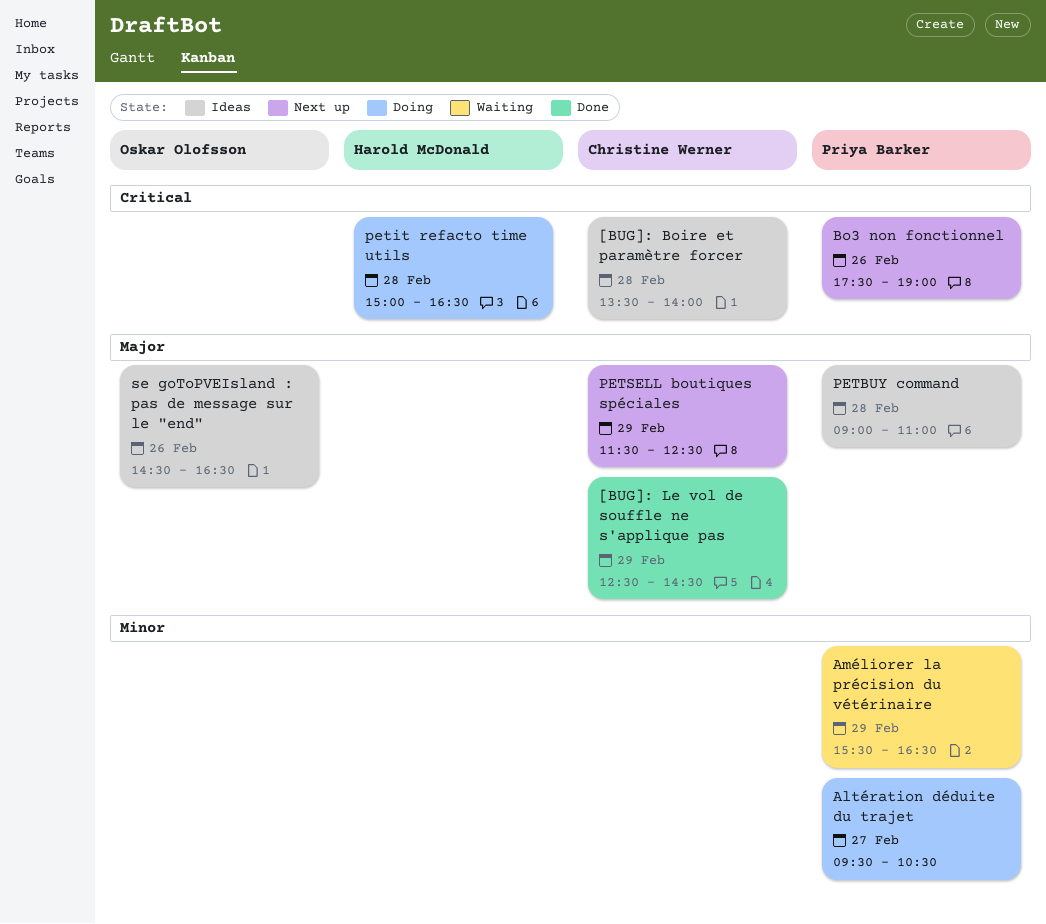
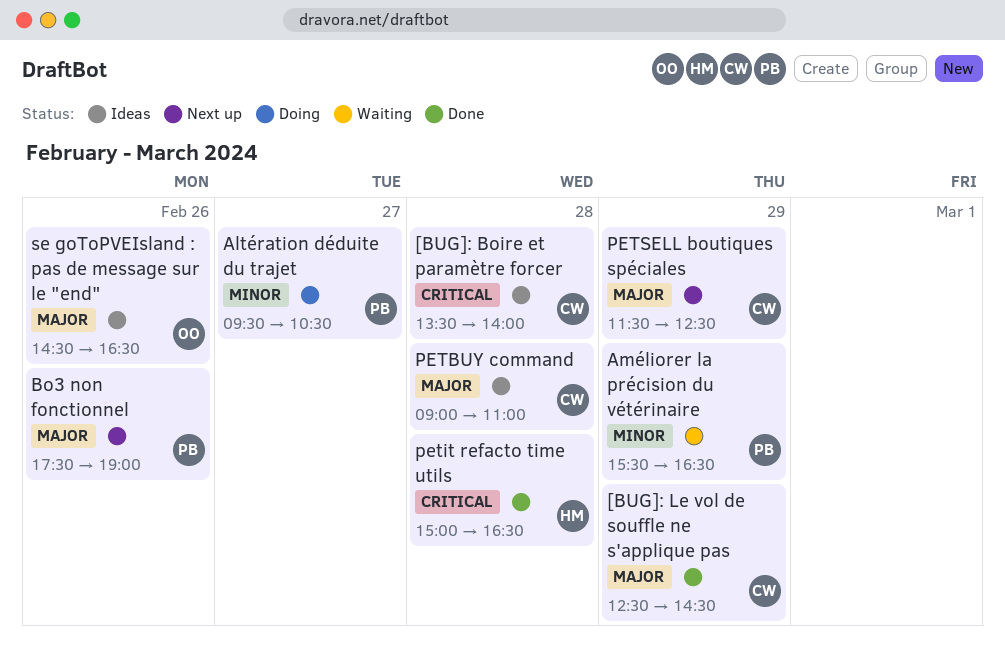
Bo3 non fonctionnel, priority: Critical -> Major
PETBUY command, owner: Priya Barker -> Christine Werner
petit refacto time utils, status: Doing -> Done

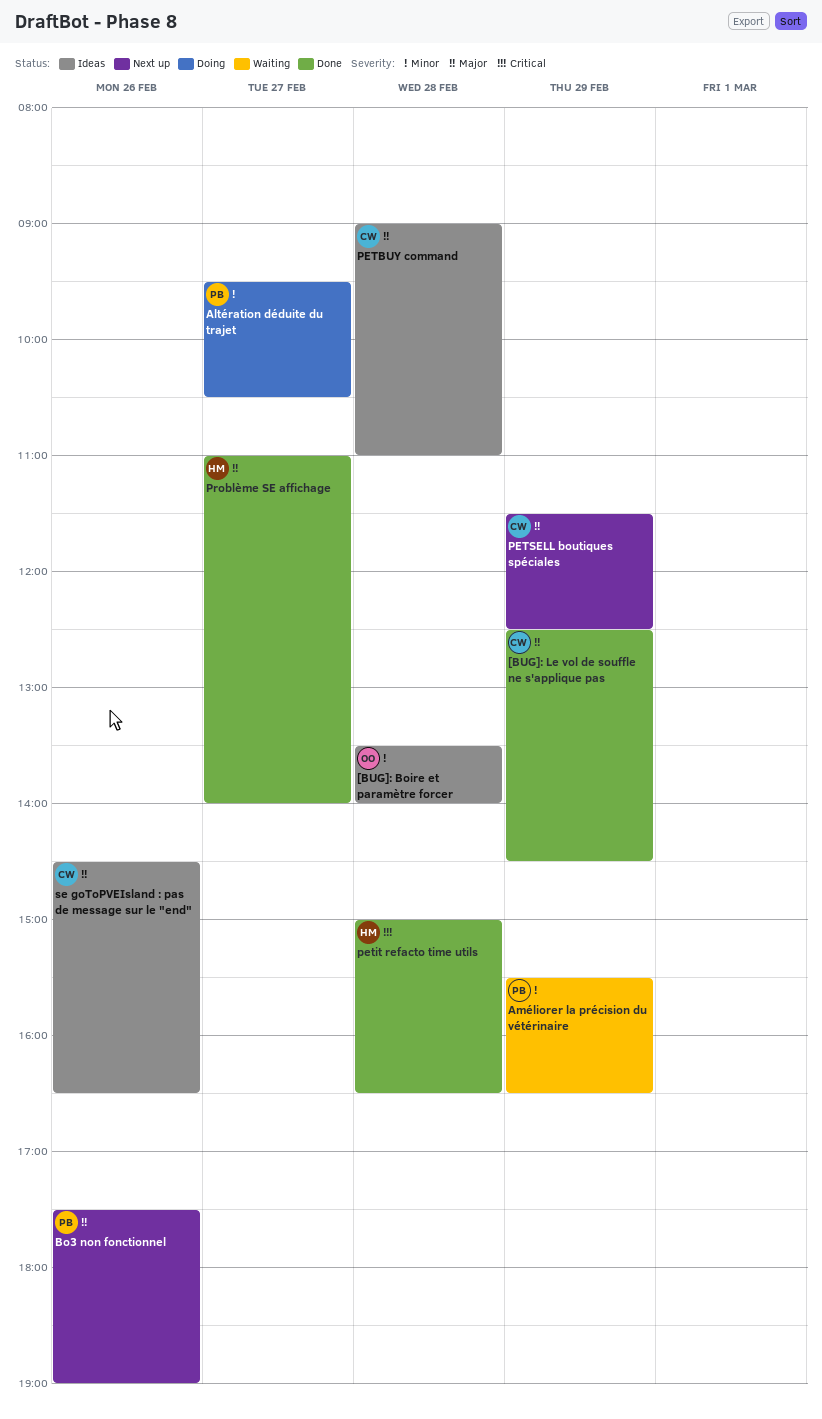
[BUG]: Boire et paramètre forcer, owner: CW -> OO
[BUG]: Boire et paramètre forcer, priority: Critical -> Minor
Problème SE affichage: none -> present
se goToPVEIsland : pas de message sur le "end", owner: OO -> CW

